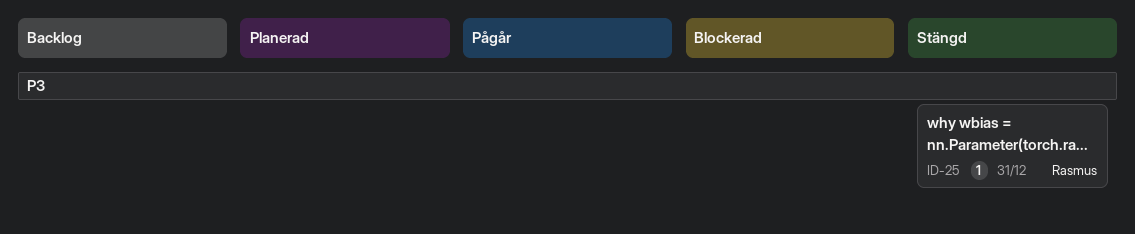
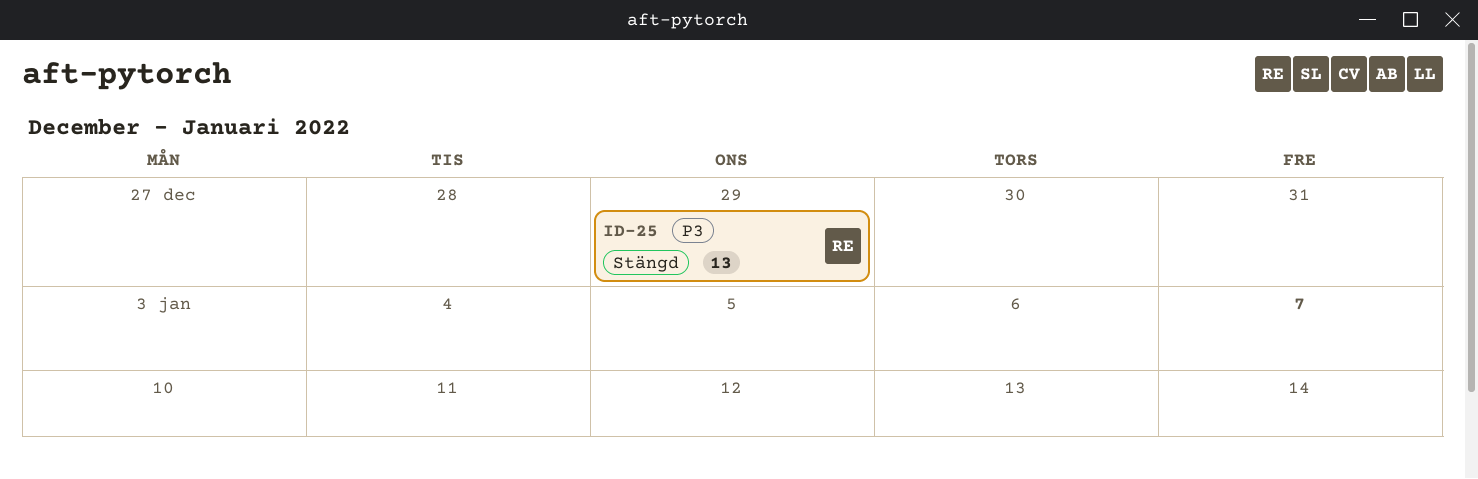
ID-25, estimate: 1 -> 13
ID-25, due: Dec 31 -> Dec 29

